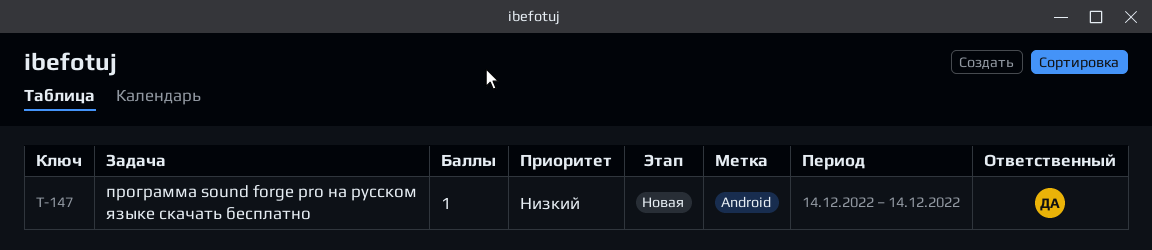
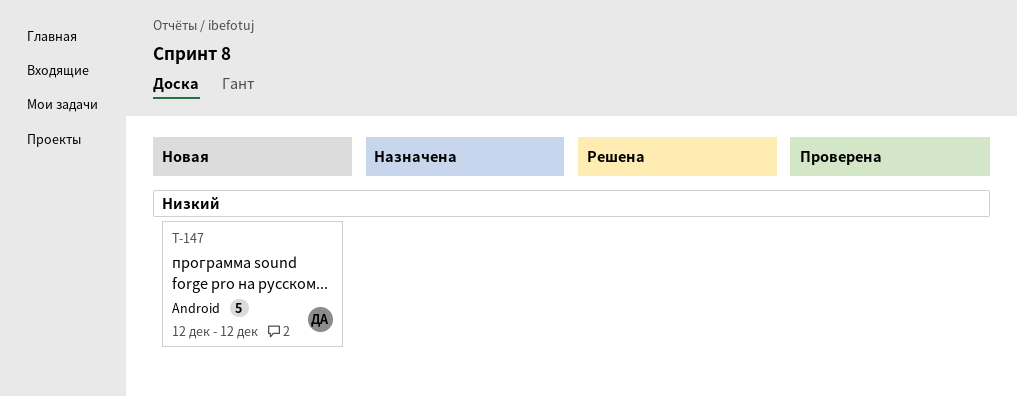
T-147, estimate: 1 -> 5
T-147, start: Dec 14 -> Dec 12
T-147, due: Dec 14 -> Dec 12

